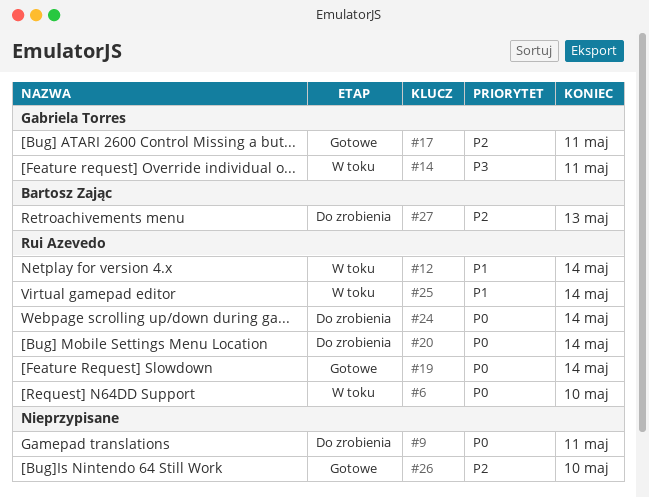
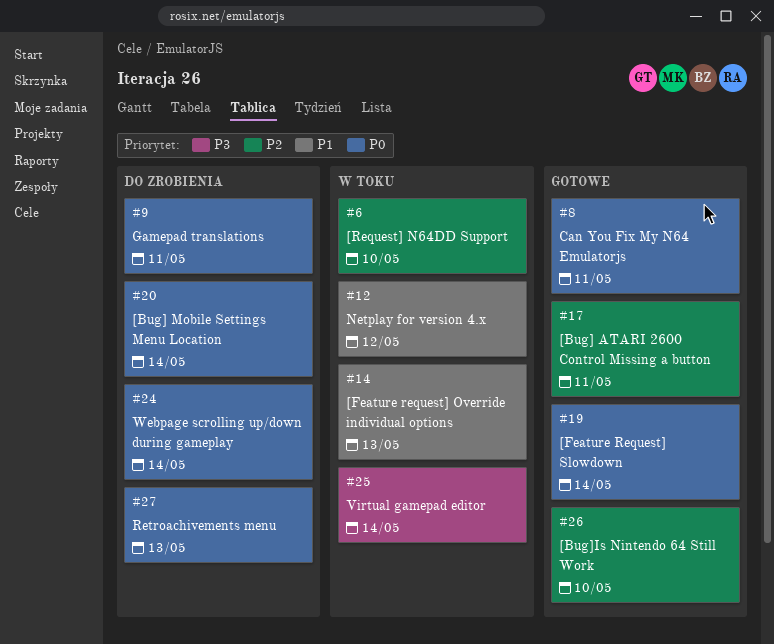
#6, priority: P0 -> P2
#8: none -> present
#12, due: May 14 -> May 12
#14, priority: P3 -> P1
#14, due: May 11 -> May 13
#25, priority: P1 -> P3
#27, priority: P2 -> P0

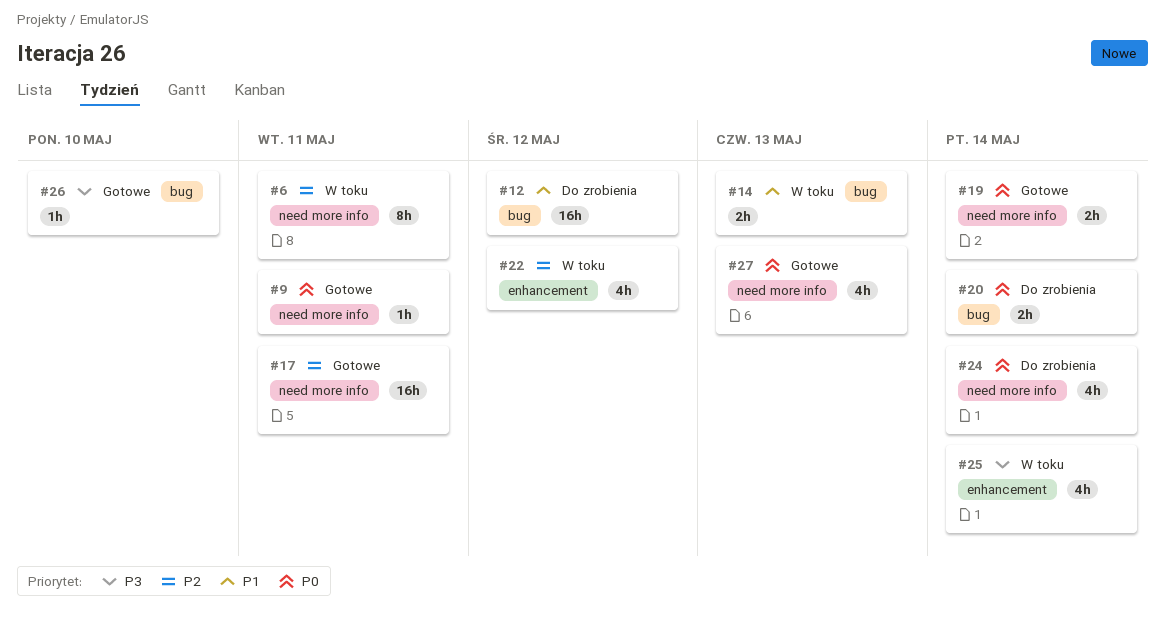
#6, due: May 10 -> May 11
#8: present -> none
#9, status: Do zrobienia -> Gotowe
#12, status: W toku -> Do zrobienia
#22: none -> present
#26, priority: P2 -> P3
#27, status: Do zrobienia -> Gotowe

